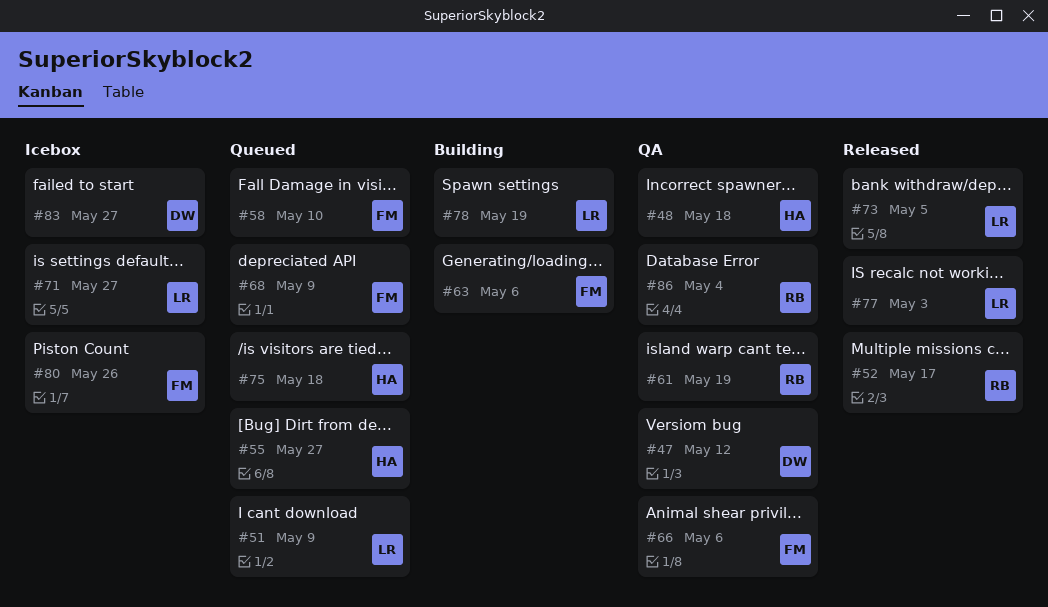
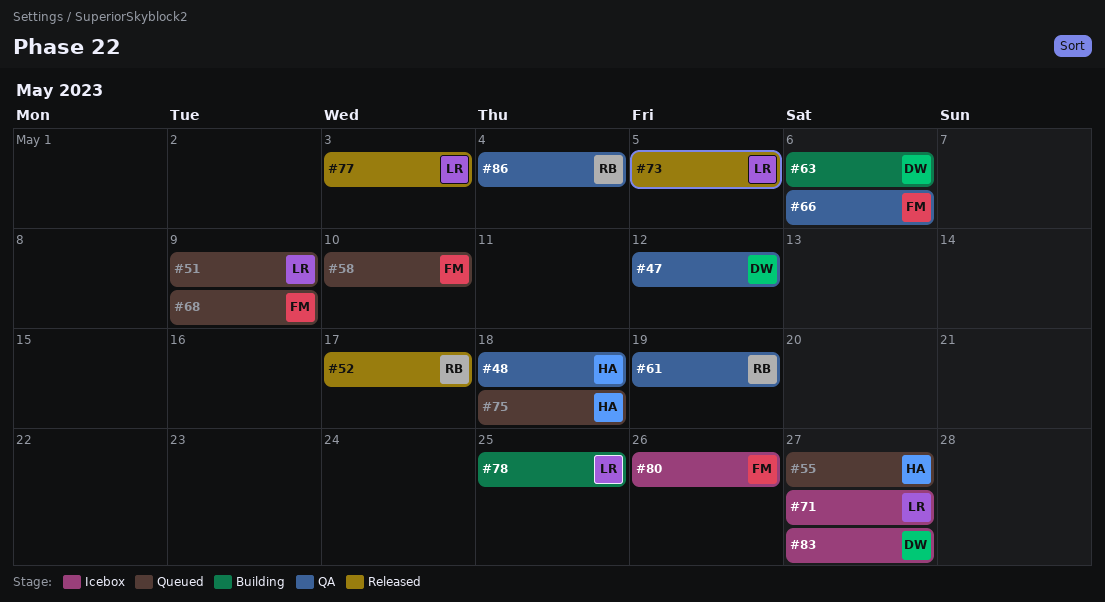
#63, owner: FM -> DW
#78, due: May 19 -> May 25

